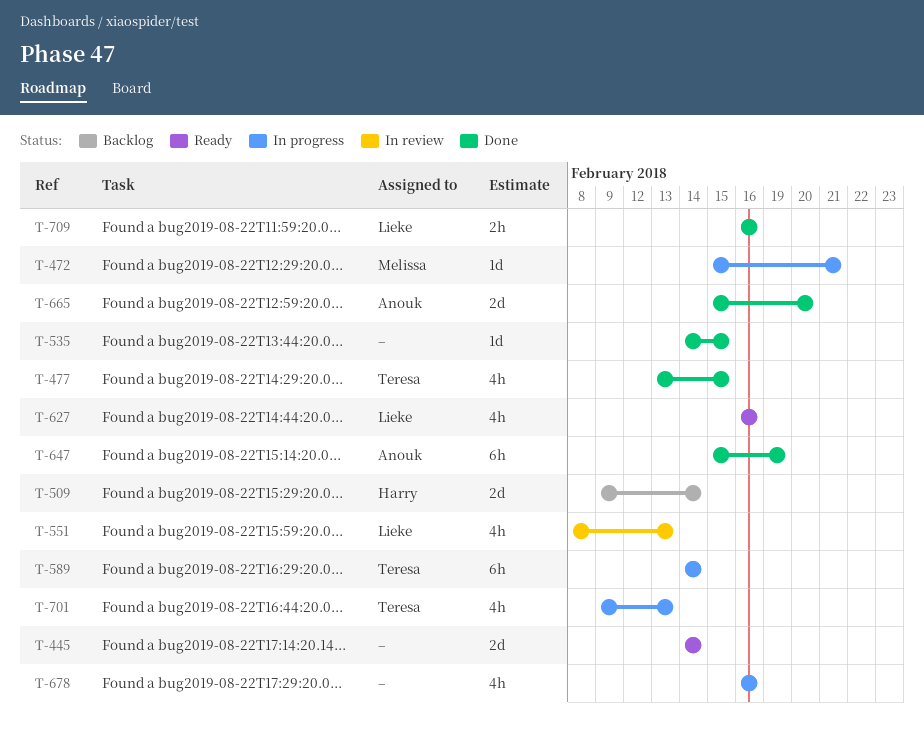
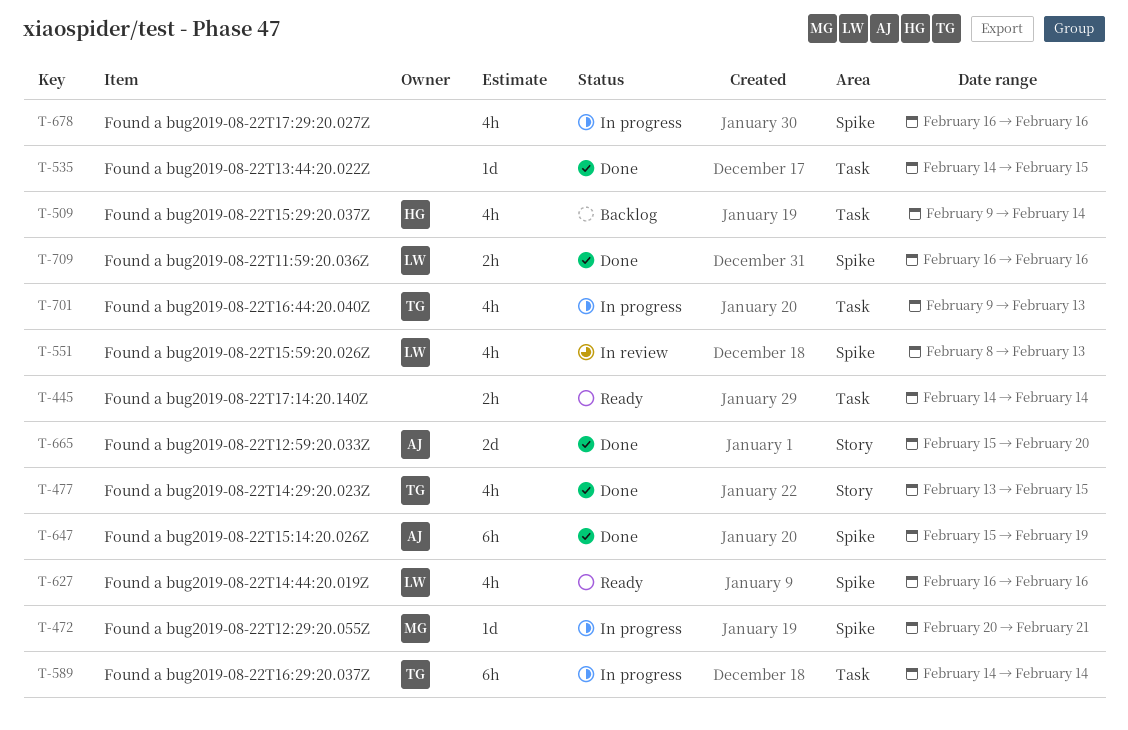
T-445, estimate: 2d -> 2h
T-472, start: Feb 15 -> Feb 20
T-509, estimate: 2d -> 4h

